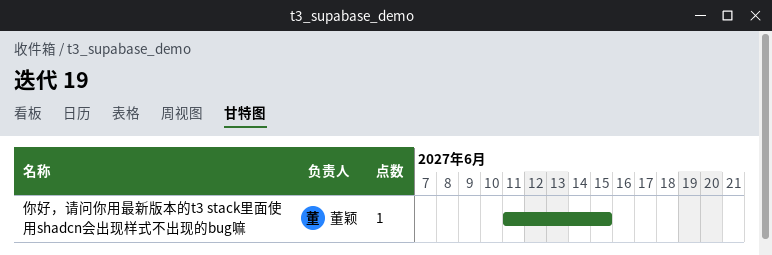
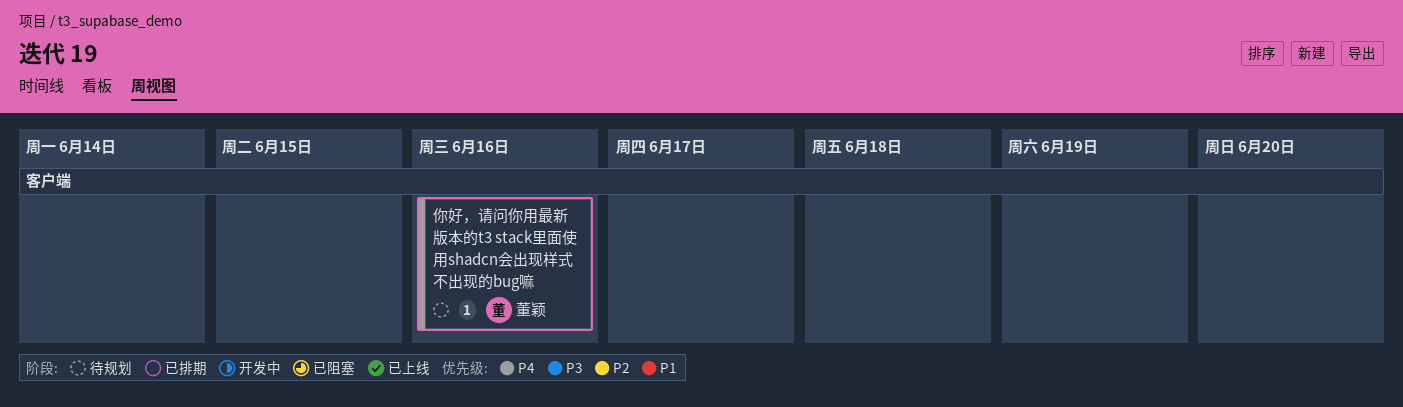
你好，请问你用最新版本的t3 stack里面使用shadcn会出现样式不出现的bug嘛, due: Jun 15 -> Jun 16

